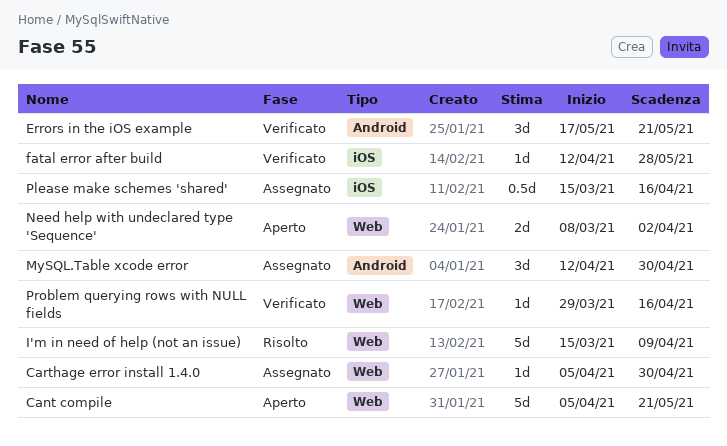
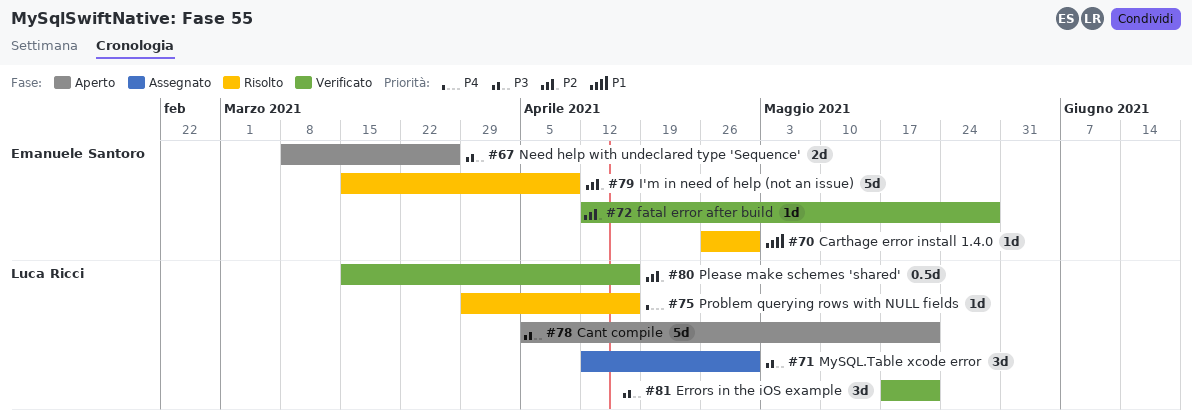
Carthage error install 1.4.0, status: Assegnato -> Risolto
Carthage error install 1.4.0, start: Apr 5 -> Apr 26
Need help with undeclared type 'Sequence', due: Apr 2 -> Mar 26
Please make schemes 'shared', status: Assegnato -> Verificato
Problem querying rows with NULL fields, status: Verificato -> Risolto

